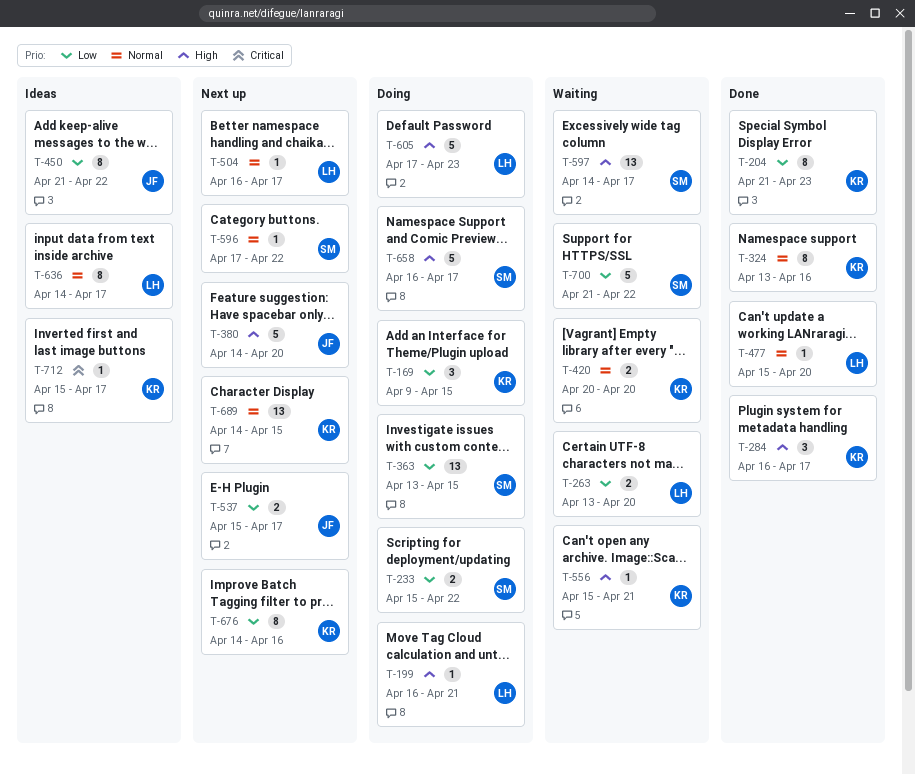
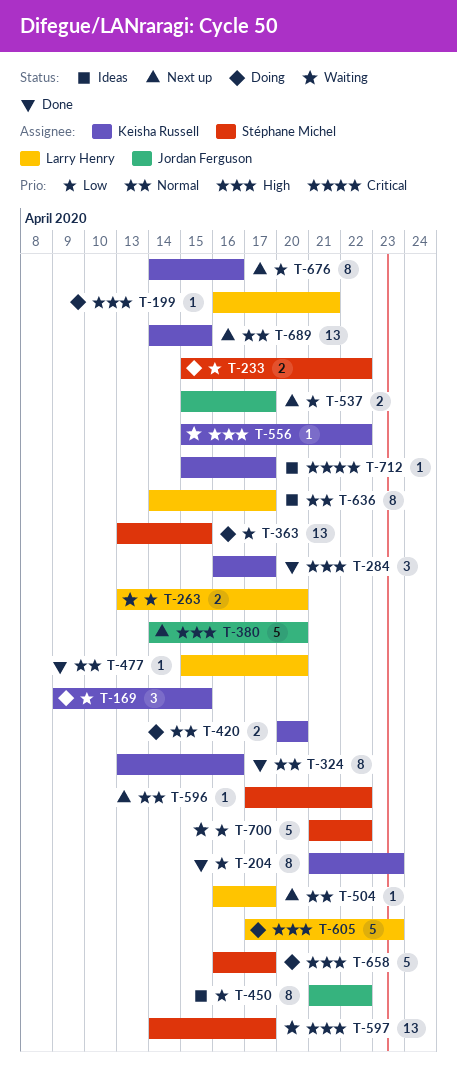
T-420, status: Waiting -> Doing
T-556, due: Apr 21 -> Apr 22

